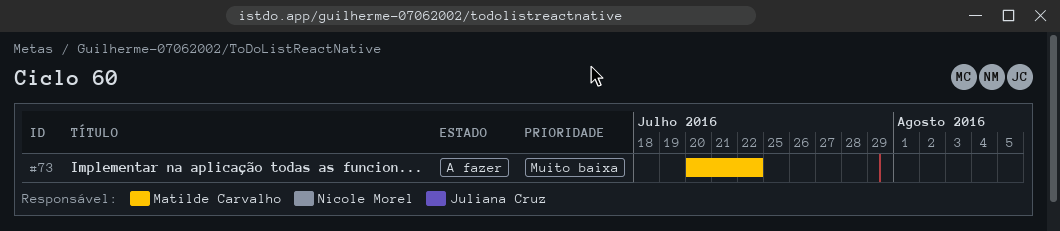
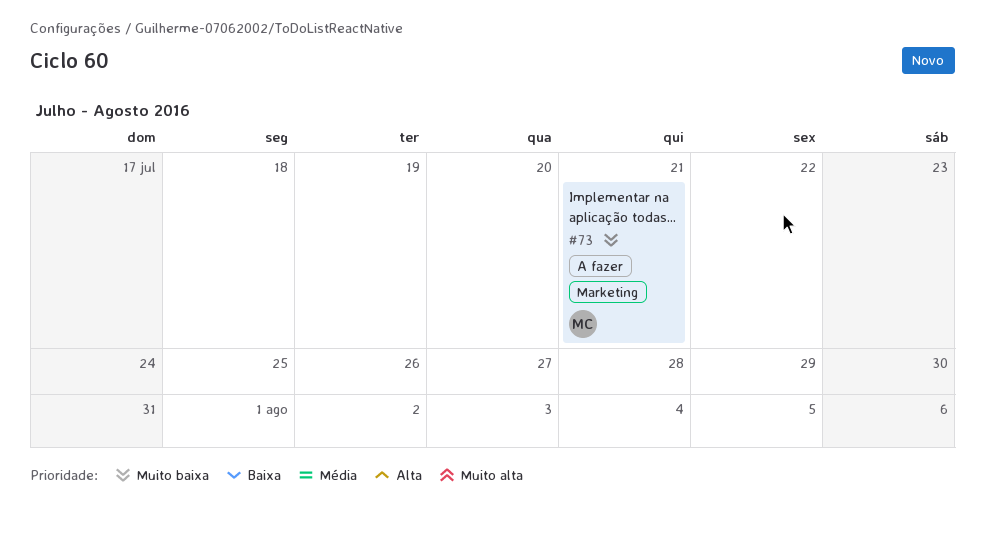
#73, due: Jul 22 -> Jul 21

